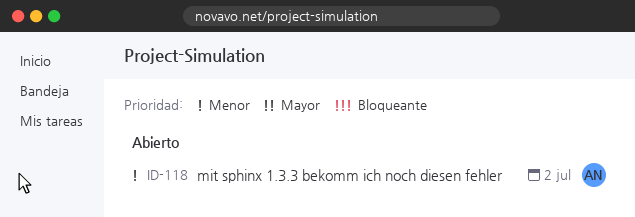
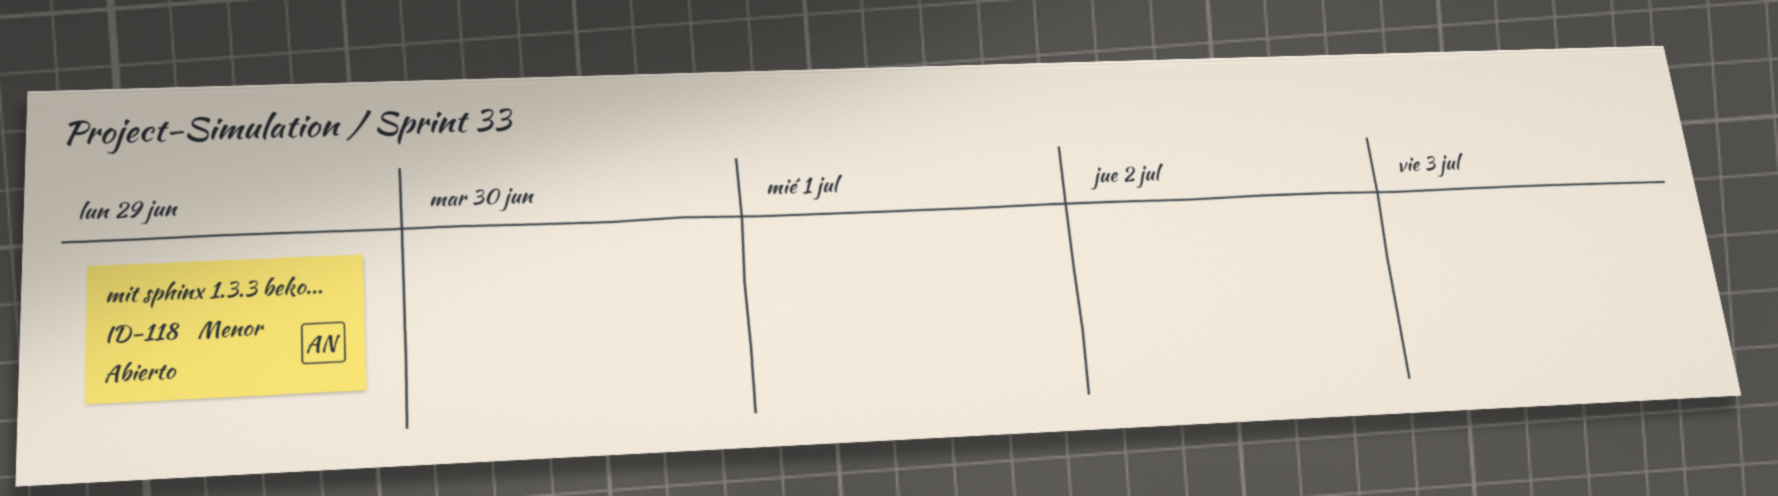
ID-118, due: Jul 2 -> Jun 29

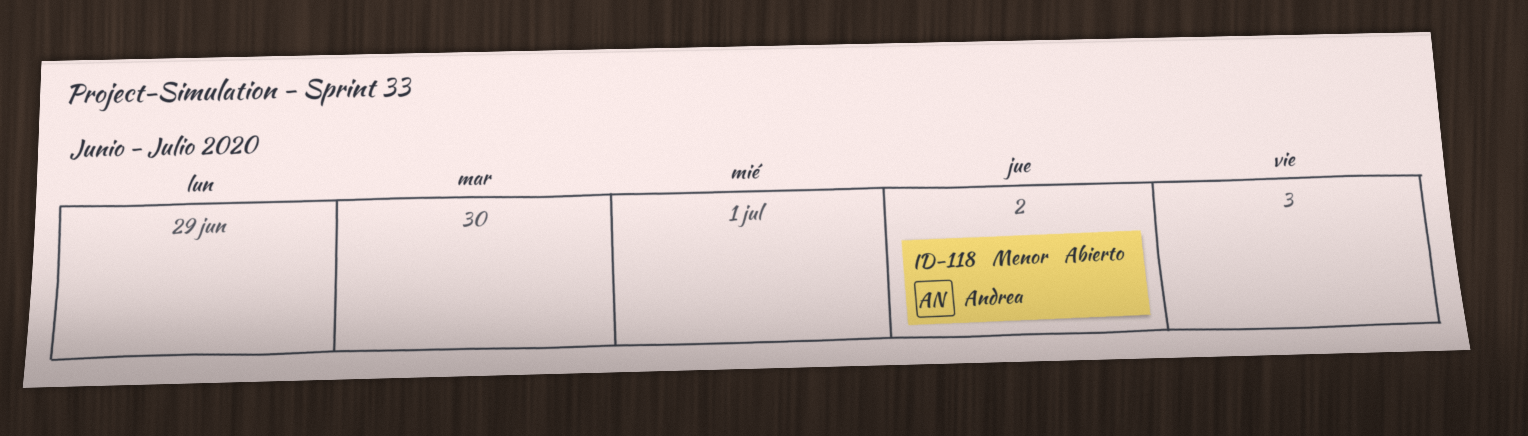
ID-118, due: Jun 29 -> Jul 2

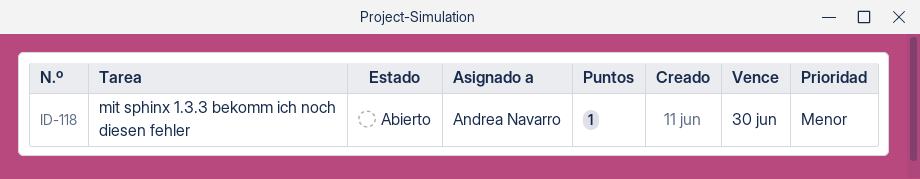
ID-118, due: Jul 2 -> Jun 30

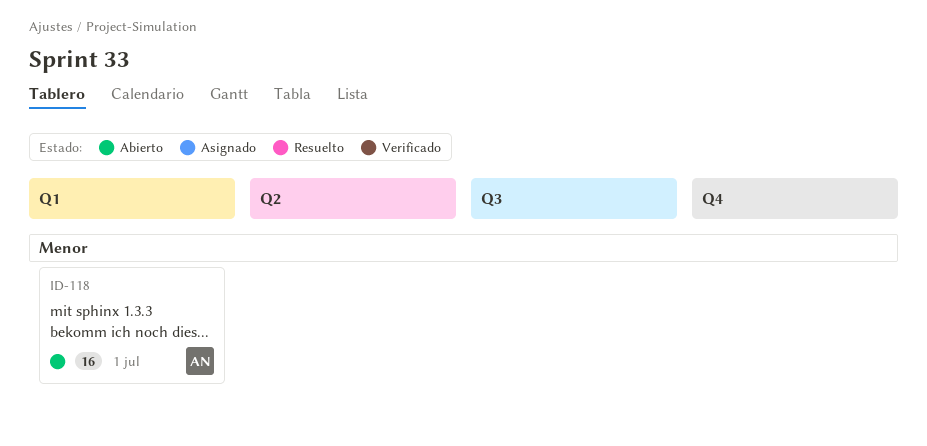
ID-118, estimate: 1 -> 16
ID-118, due: Jun 30 -> Jul 1

